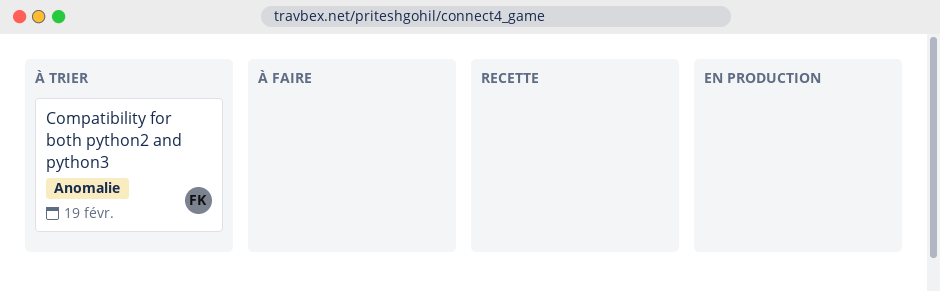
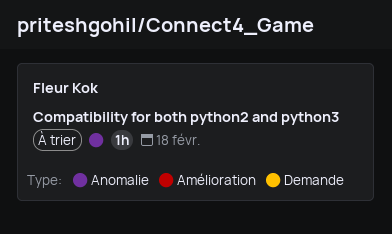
Compatibility for both python2 and python3, due: Feb 19 -> Feb 18

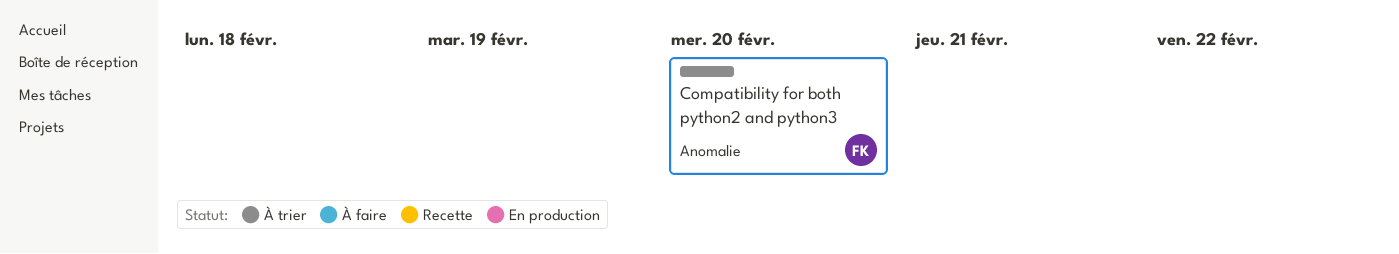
Compatibility for both python2 and python3, due: Feb 18 -> Feb 20

